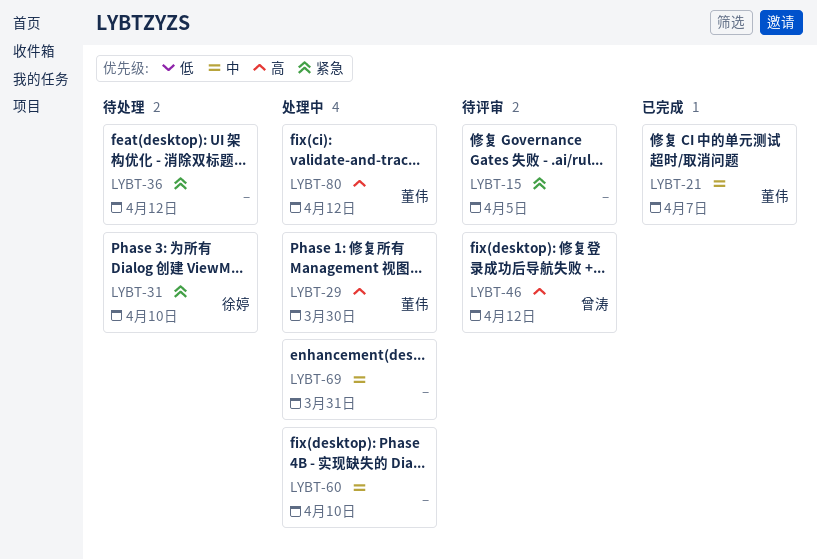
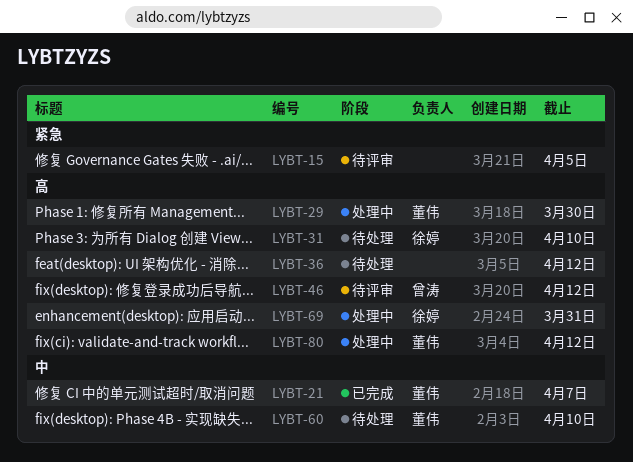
LYBT-31, priority: 紧急 -> 高
LYBT-36, priority: 紧急 -> 高
LYBT-60, status: 处理中 -> 待处理
LYBT-60, owner: none -> 董伟
LYBT-69, owner: none -> 徐婷
LYBT-69, priority: 中 -> 高

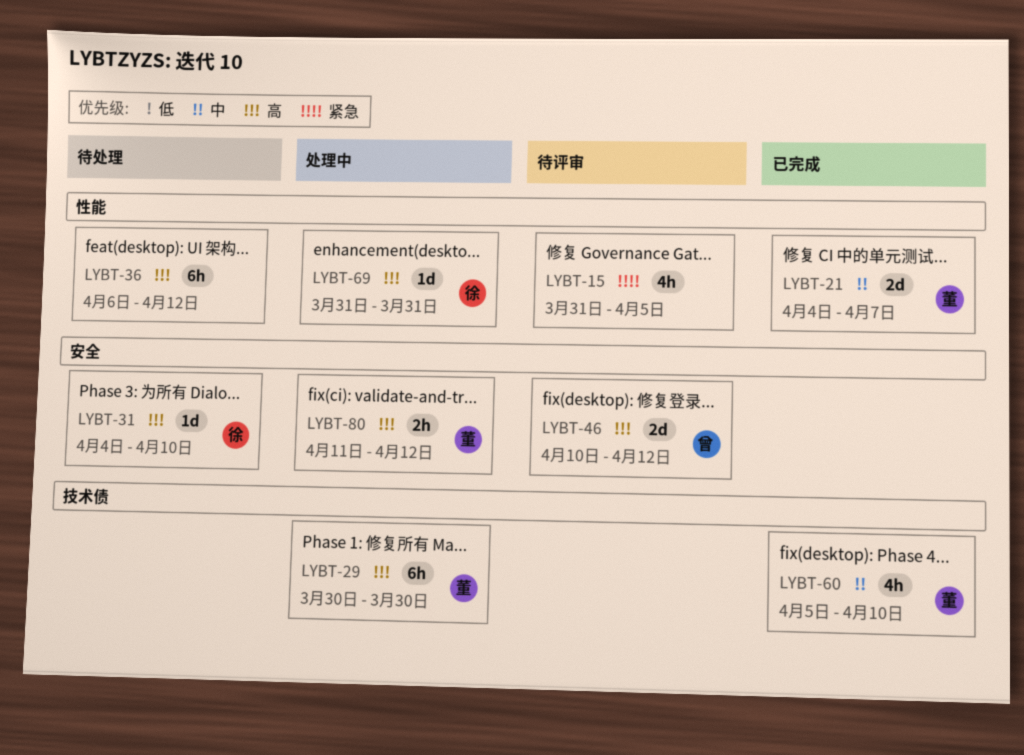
LYBT-60, status: 待处理 -> 已完成

